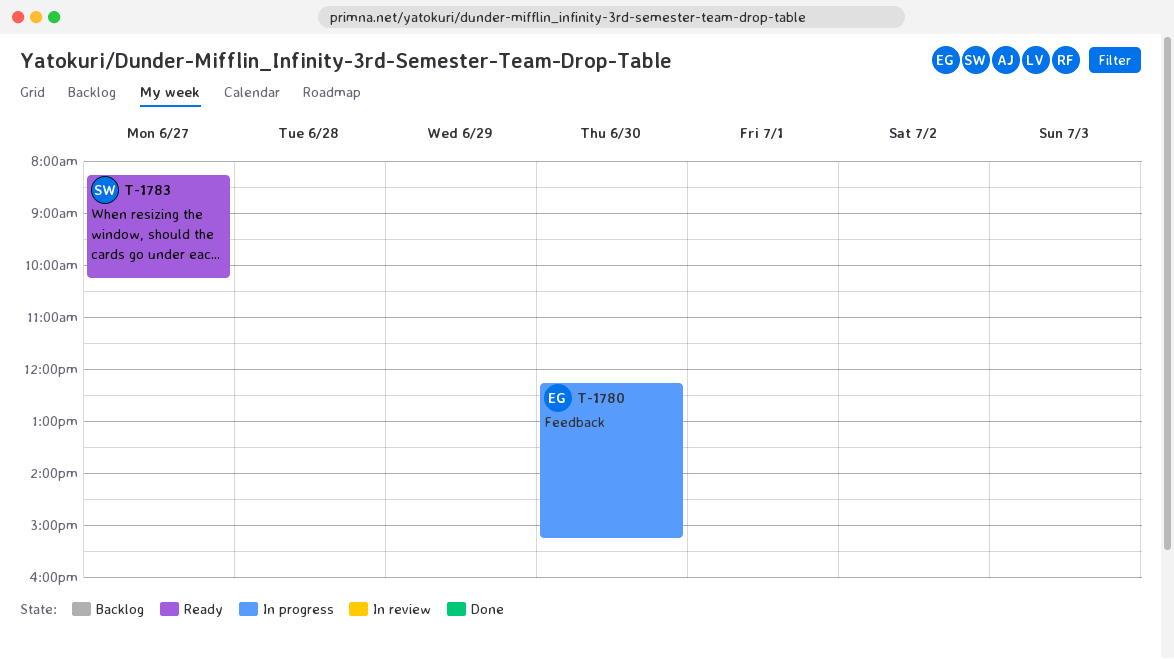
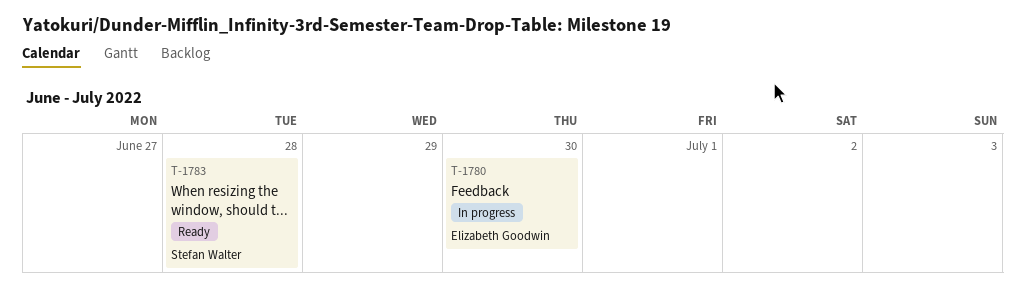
T-1783, day: Jun 27 -> Jun 28

